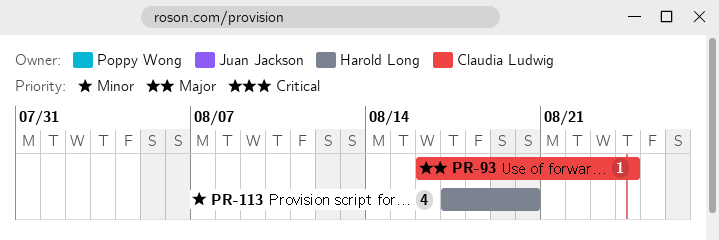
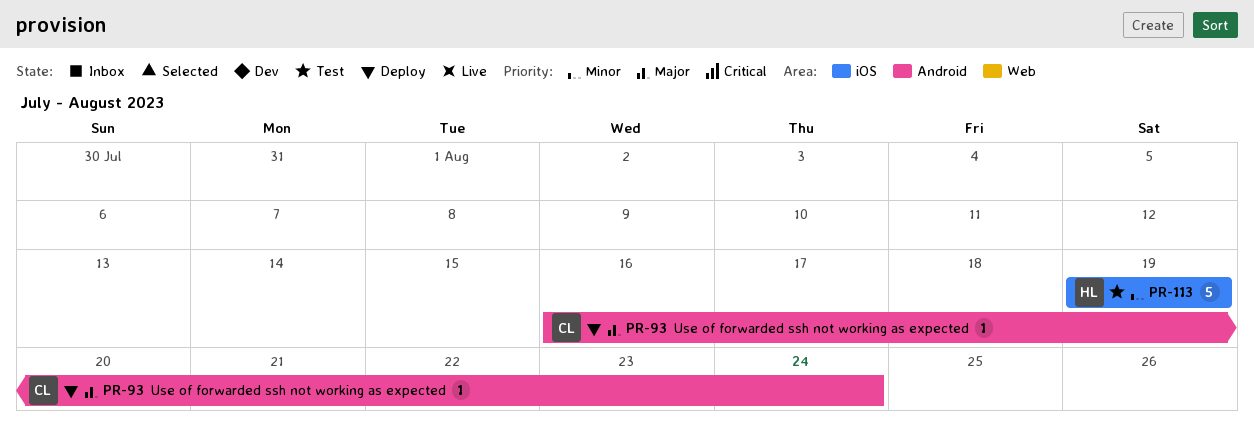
PR-113, estimate: 4 -> 5
PR-113, start: Aug 17 -> Aug 19
PR-113, due: Aug 20 -> Aug 19

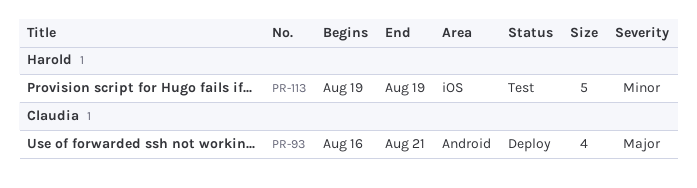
PR-93, estimate: 1 -> 4
PR-93, due: Aug 24 -> Aug 21

